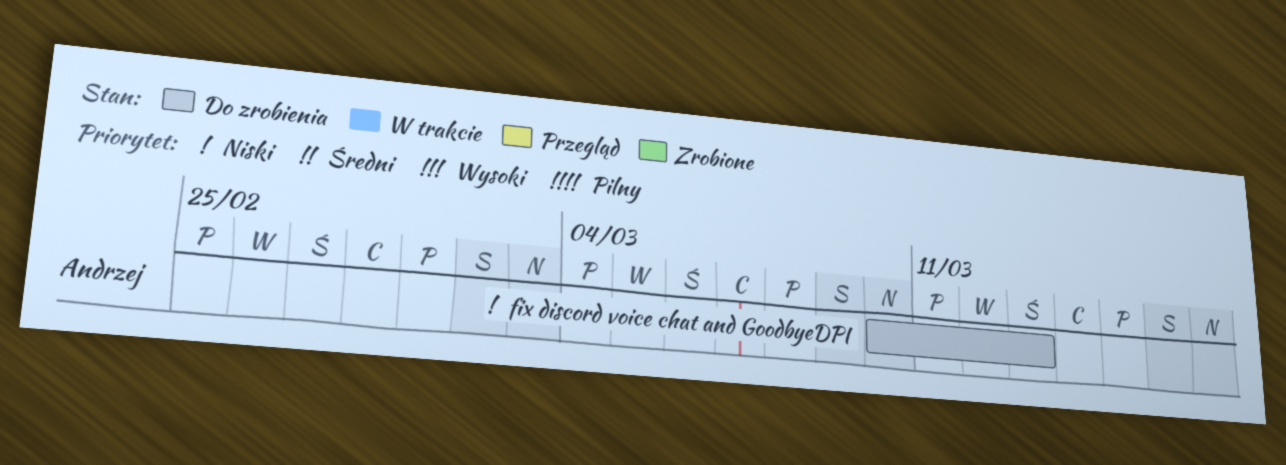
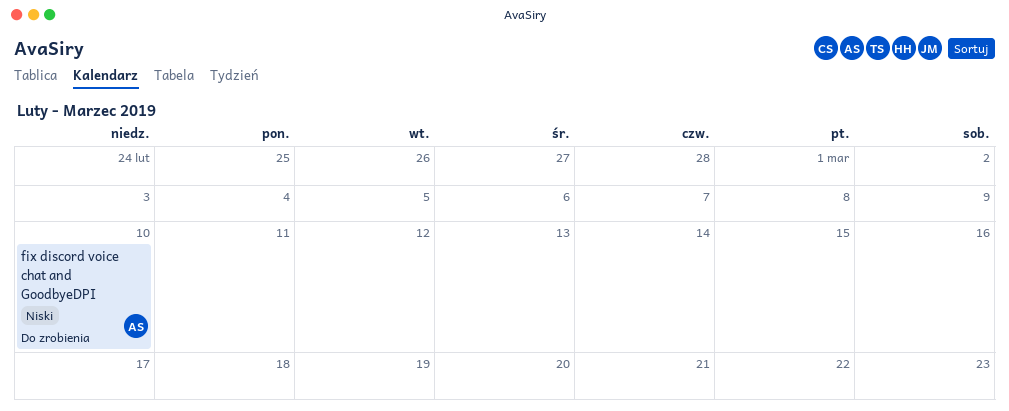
fix discord voice chat and GoodbyeDPI, due: Mar 13 -> Mar 10

